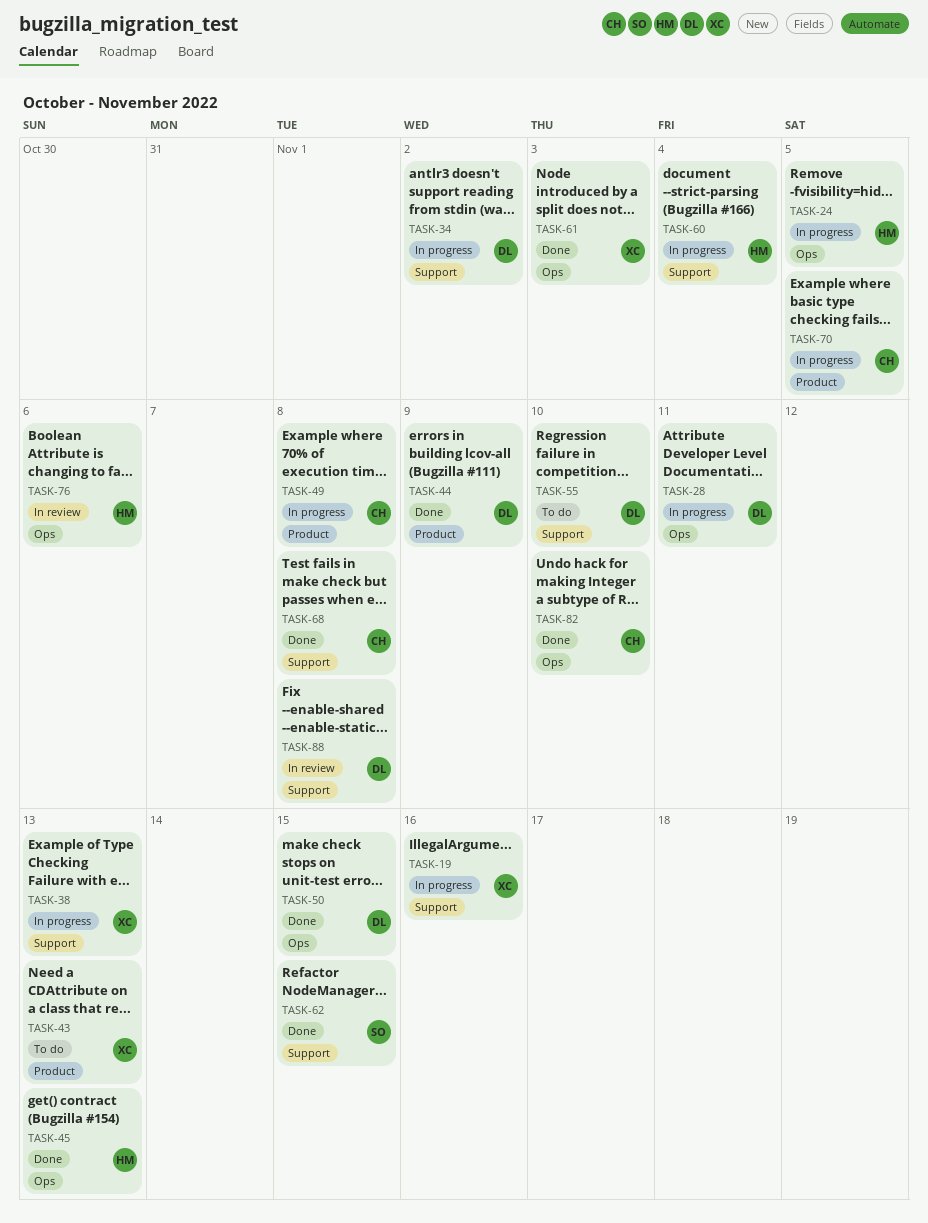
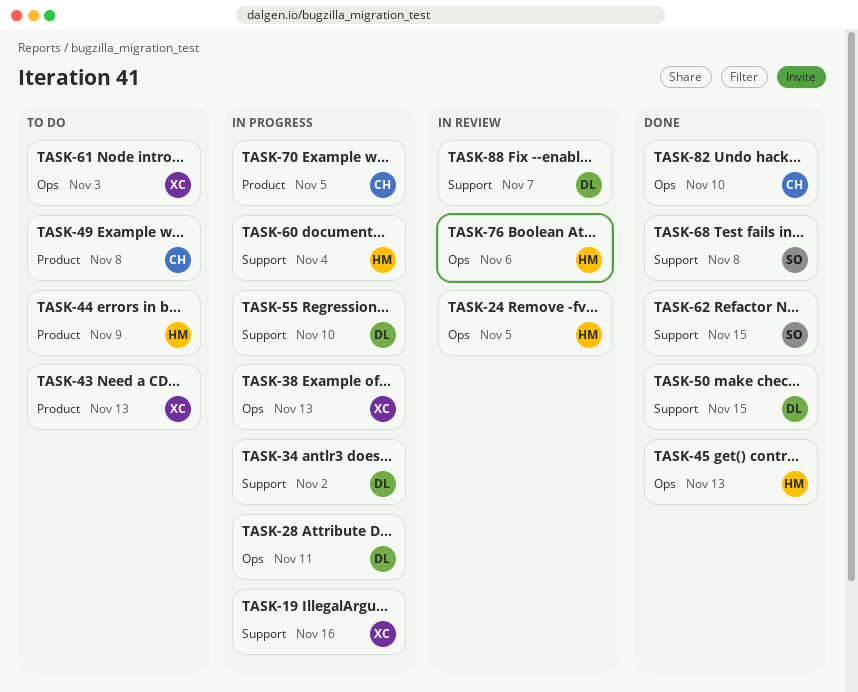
TASK-24, status: In progress -> In review
TASK-38, label: Support -> Ops
TASK-44, status: Done -> To do
TASK-44, owner: DL -> HM
TASK-49, status: In progress -> To do
TASK-50, label: Ops -> Support
TASK-55, status: To do -> In progress
TASK-61, status: Done -> To do
TASK-68, owner: CH -> SO
TASK-88, due: Nov 8 -> Nov 7

